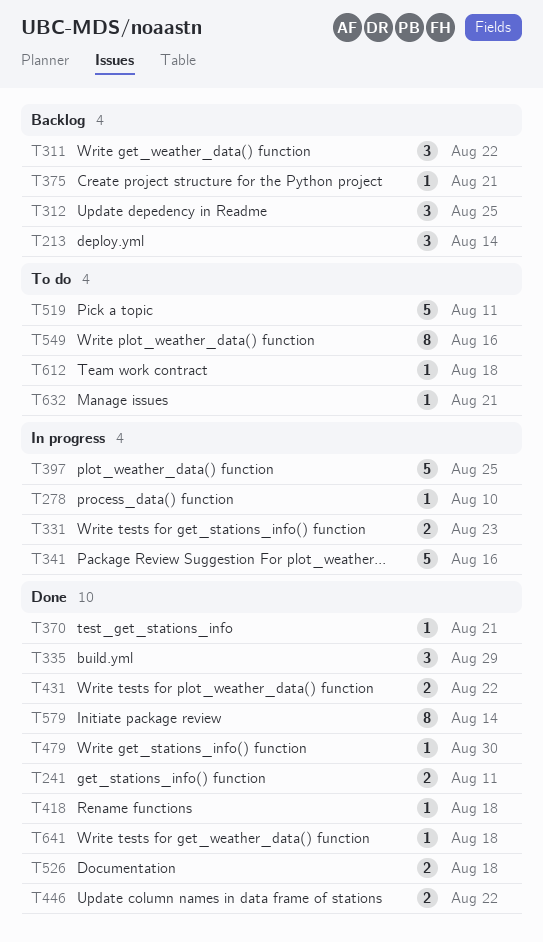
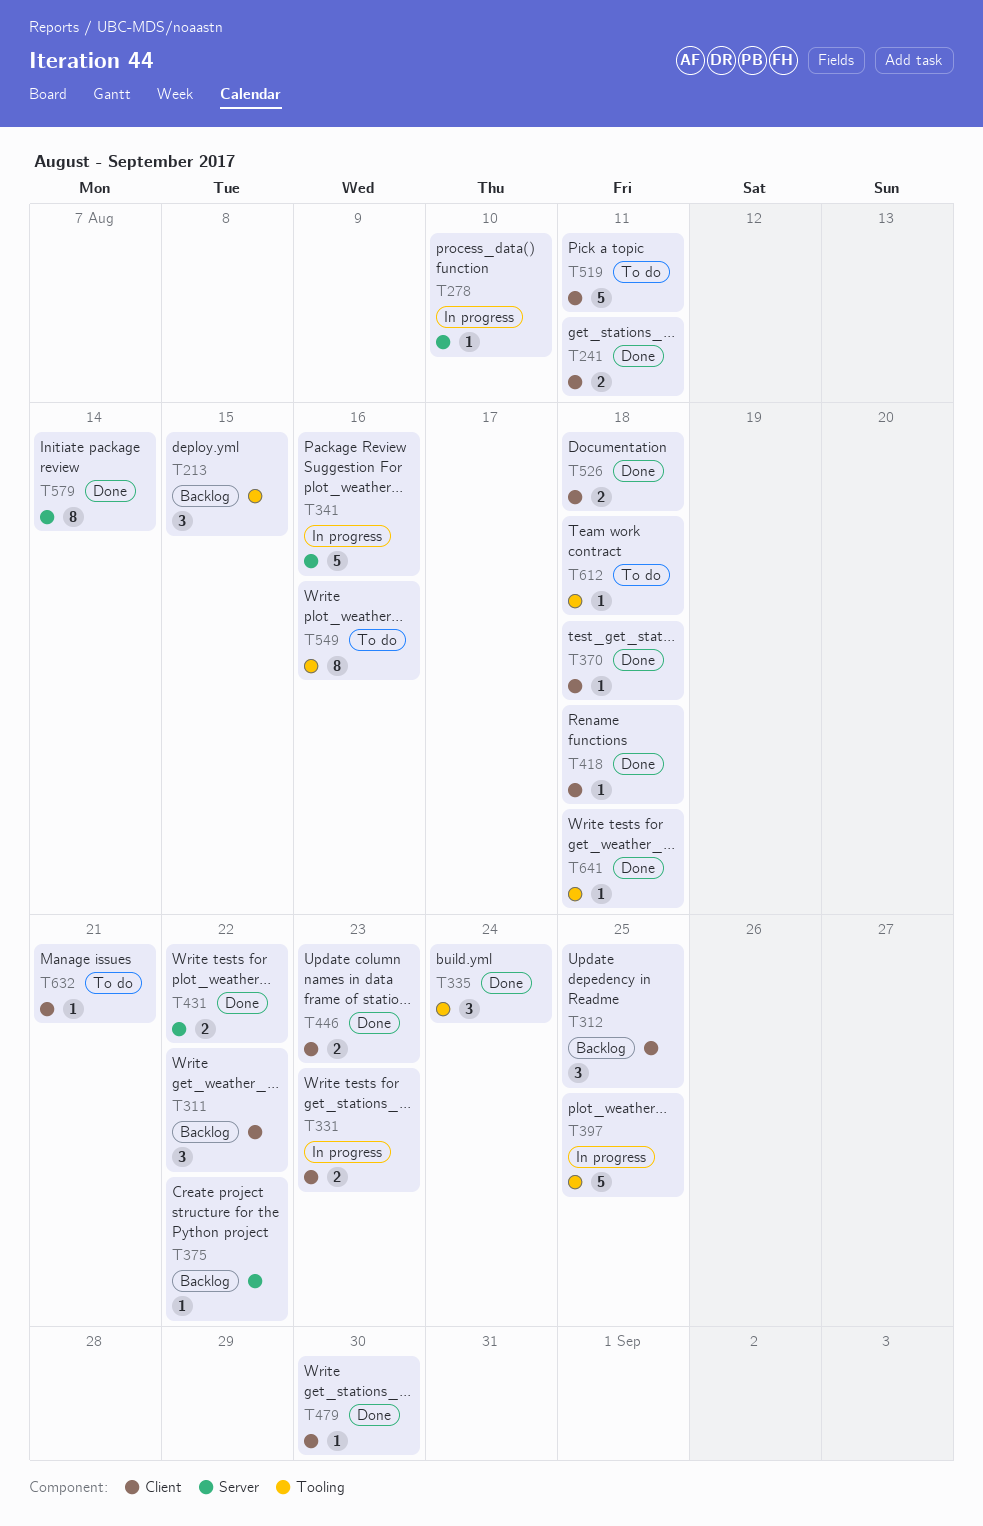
T213, due: Aug 14 -> Aug 15
T335, due: Aug 29 -> Aug 24
T370, due: Aug 21 -> Aug 18
T375, due: Aug 21 -> Aug 22
T446, due: Aug 22 -> Aug 23

